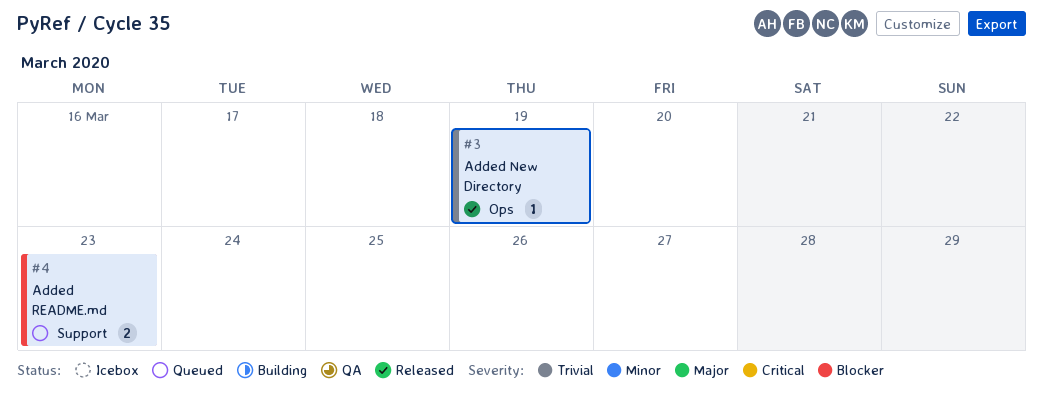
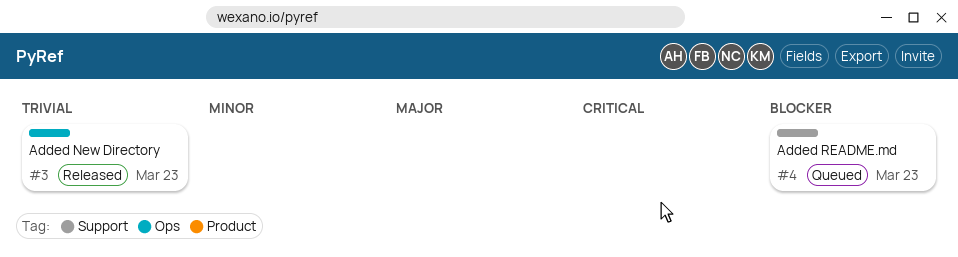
#3, due: Mar 19 -> Mar 23

